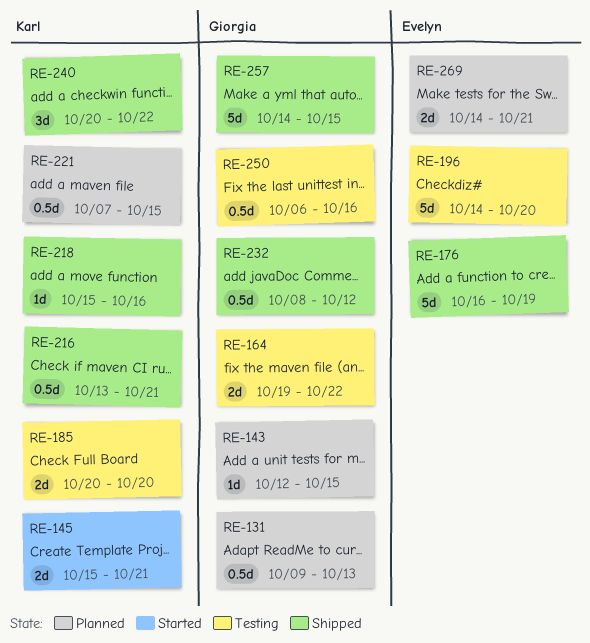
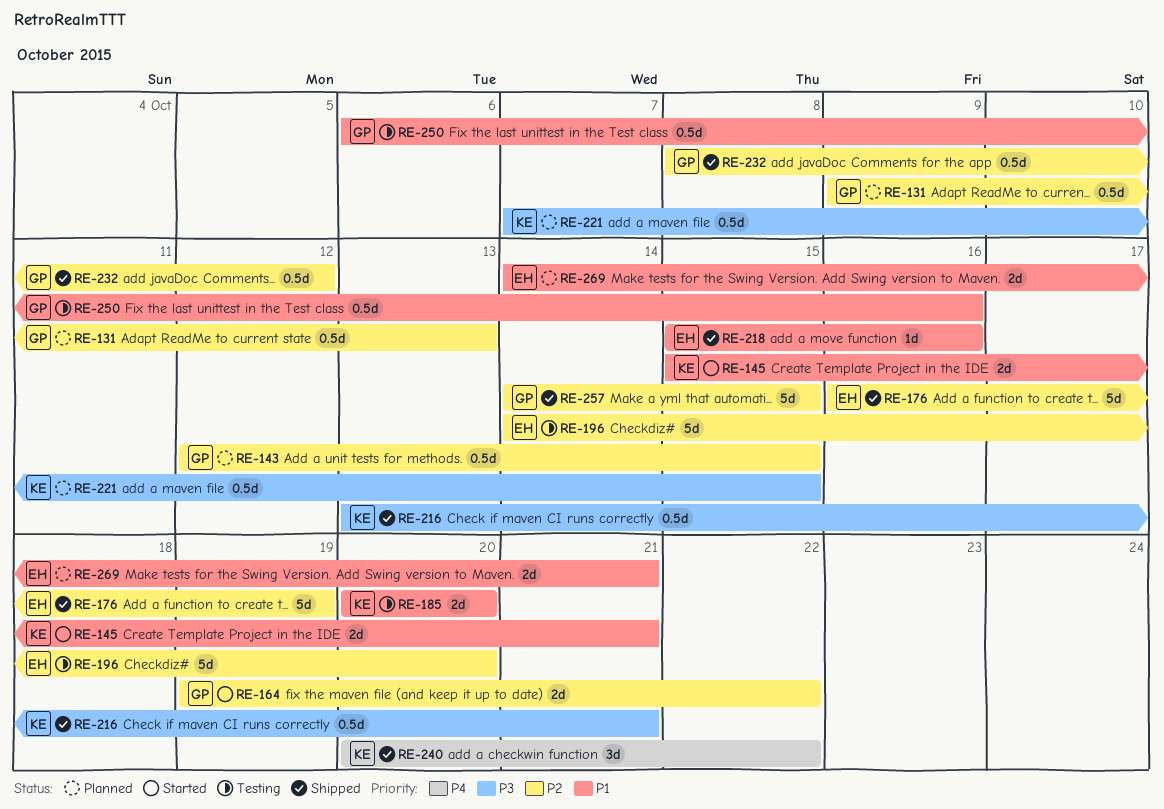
RE-143, estimate: 1d -> 0.5d
RE-164, status: Testing -> Started
RE-218, owner: Karl -> Evelyn

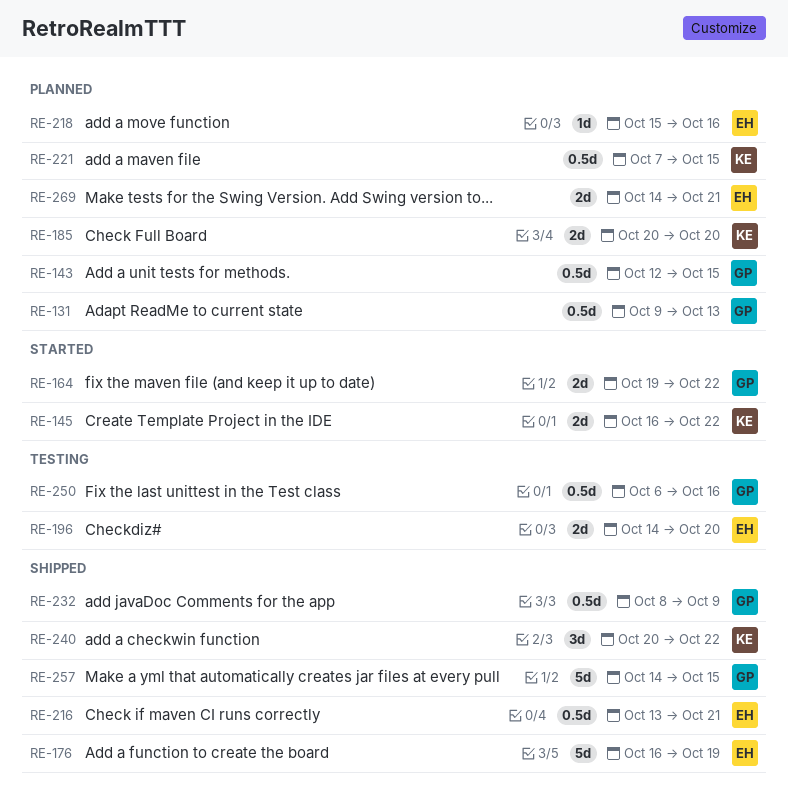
RE-145, start: Oct 15 -> Oct 16
RE-145, due: Oct 21 -> Oct 22
RE-185, status: Testing -> Planned
RE-196, estimate: 5d -> 2d
RE-216, owner: KE -> EH
RE-218, status: Shipped -> Planned
RE-232, due: Oct 12 -> Oct 9

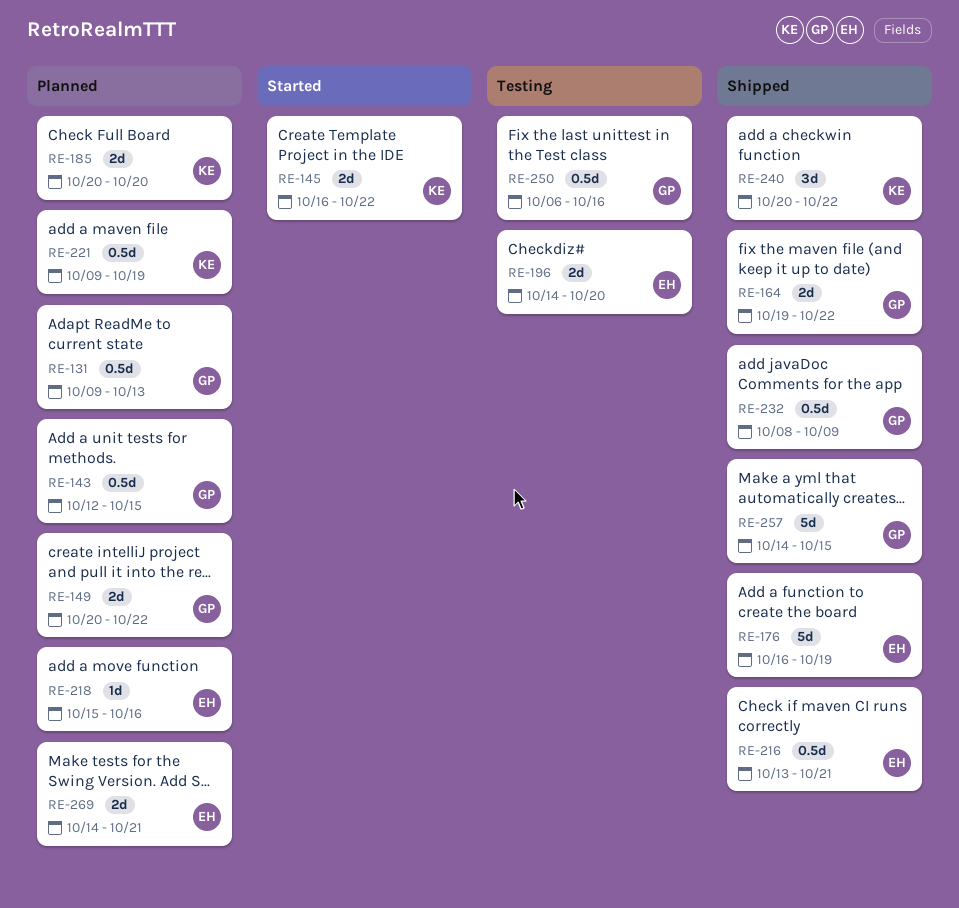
RE-149: none -> present
RE-164, status: Started -> Shipped
RE-221, start: Oct 7 -> Oct 9
RE-221, due: Oct 15 -> Oct 19

